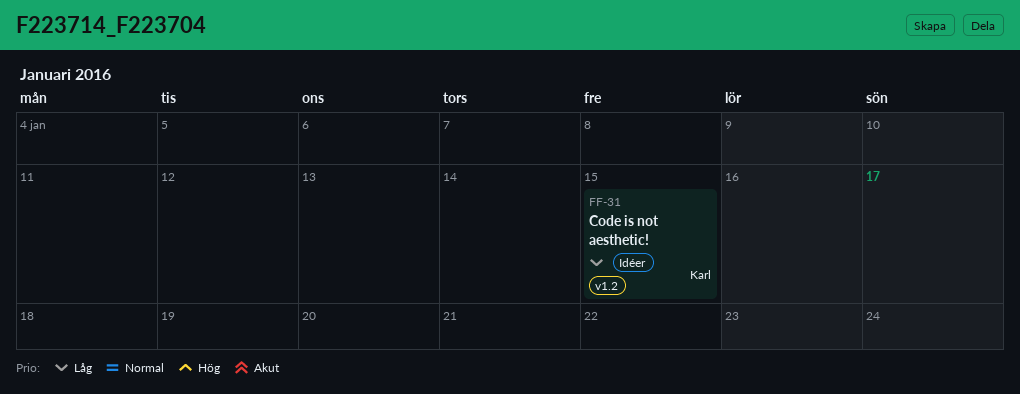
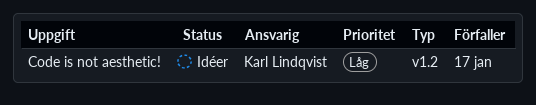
Code is not aesthetic!, due: Jan 15 -> Jan 17

